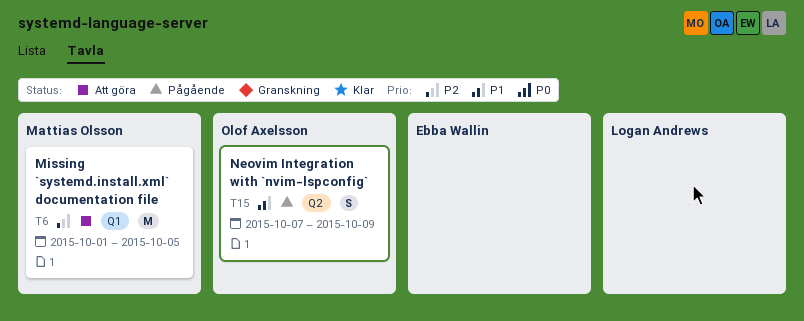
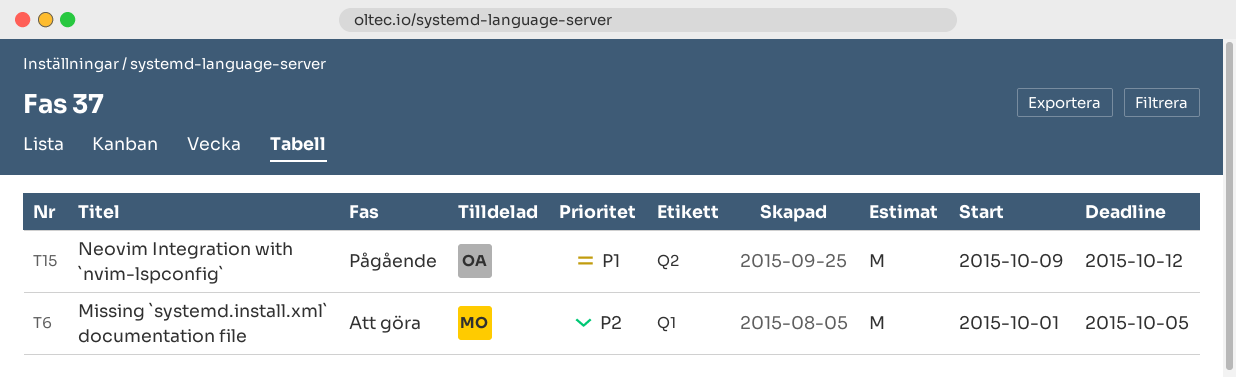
T15, estimate: S -> M
T15, start: Oct 7 -> Oct 9
T15, due: Oct 9 -> Oct 12

